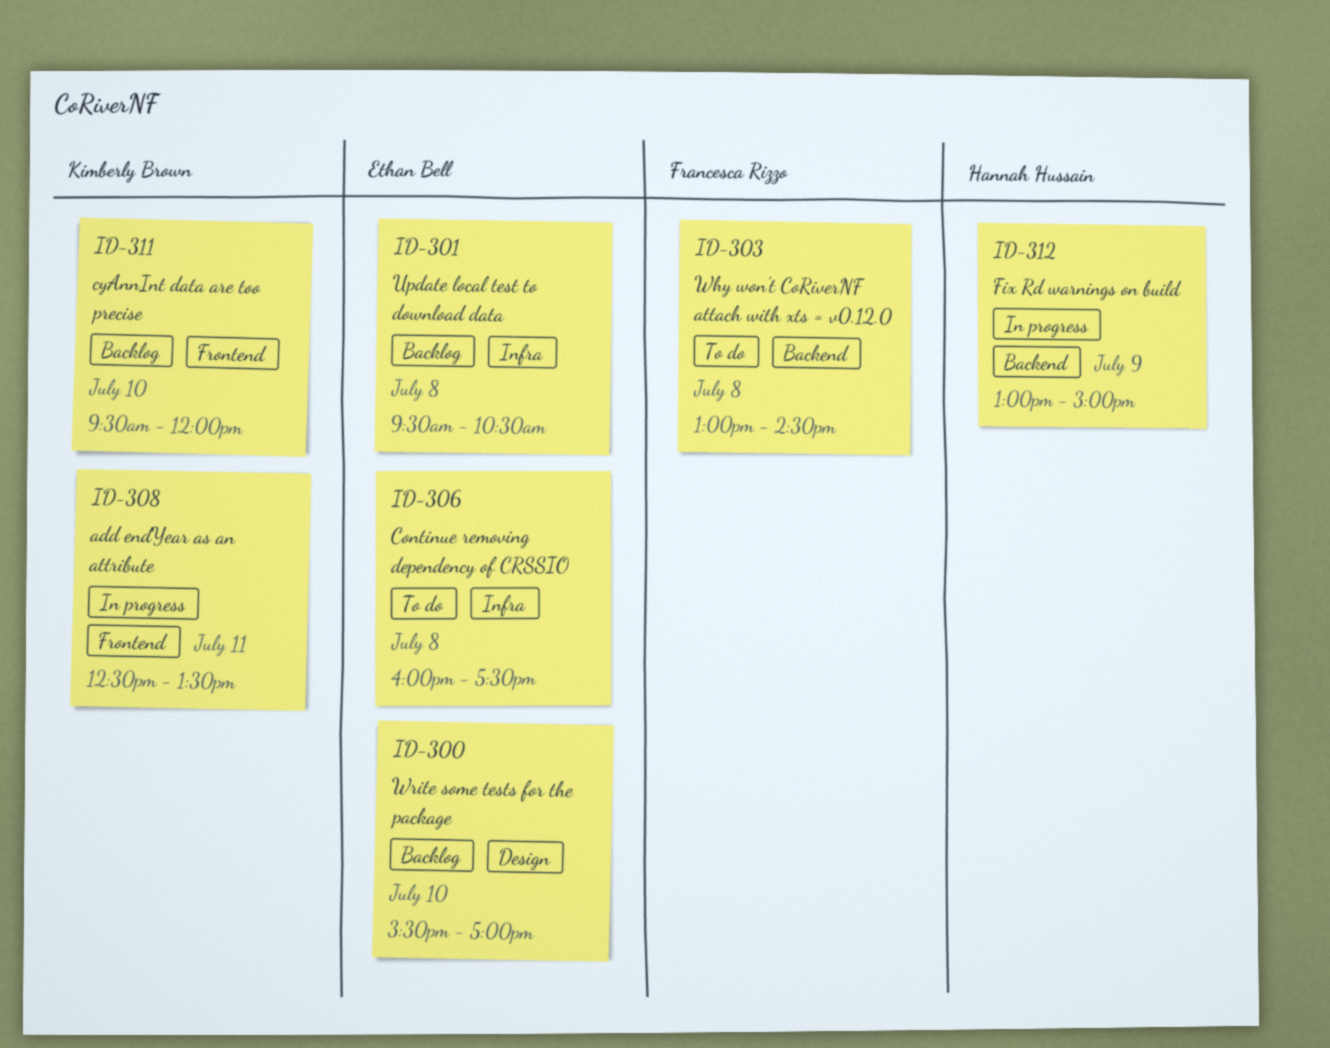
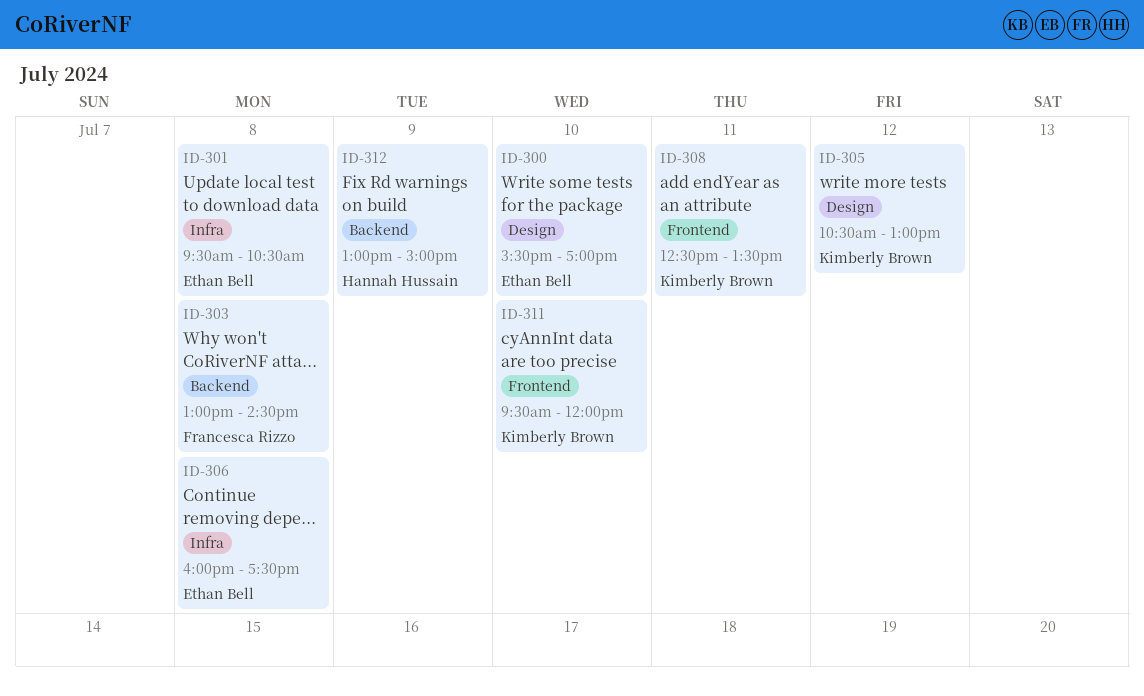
ID-305: none -> present

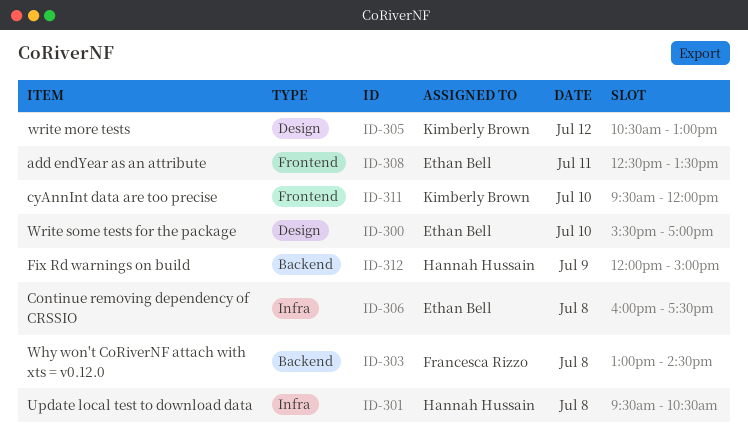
ID-301, owner: Ethan Bell -> Hannah Hussain
ID-308, owner: Kimberly Brown -> Ethan Bell
ID-312, begins: 13:00 -> 12:00

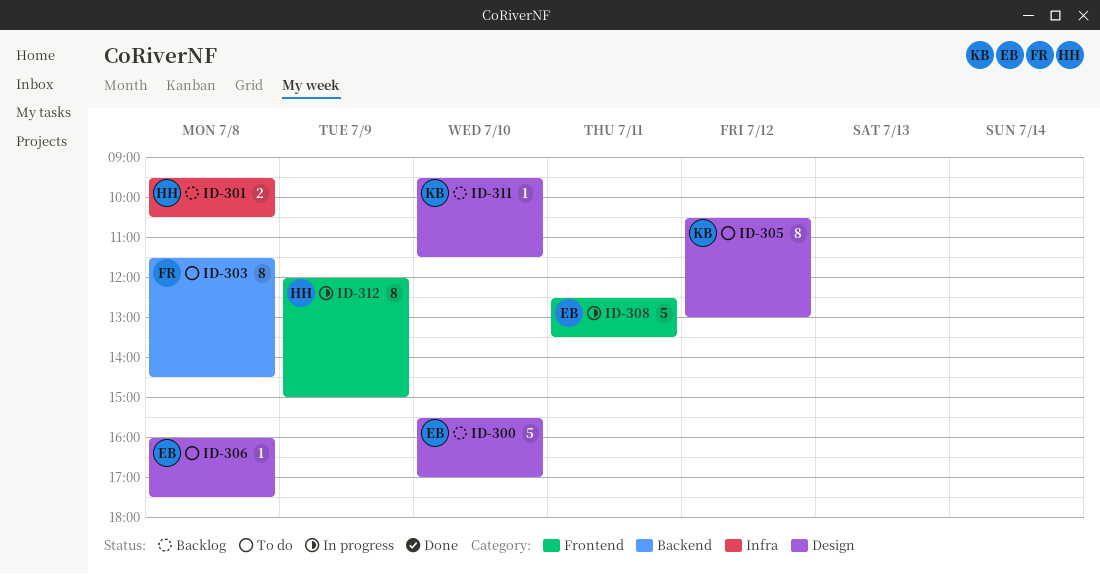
ID-303, begins: 13:00 -> 11:30
ID-306, label: Infra -> Design
ID-311, label: Frontend -> Design
ID-311, ends: 12:00 -> 11:30
ID-312, label: Backend -> Frontend

